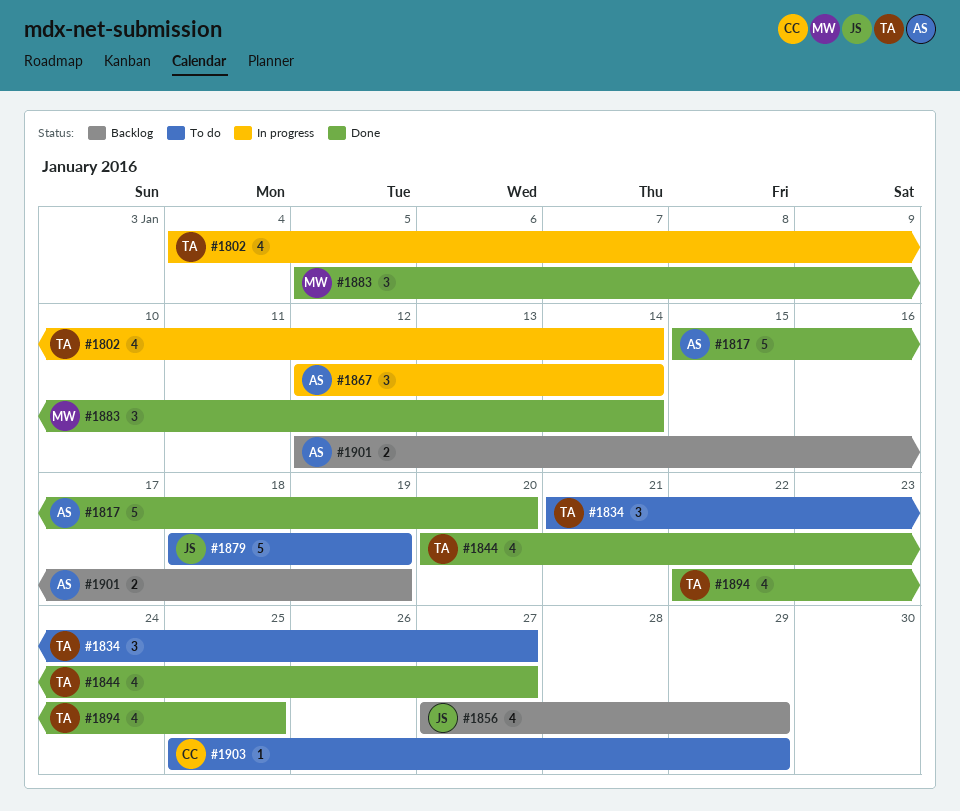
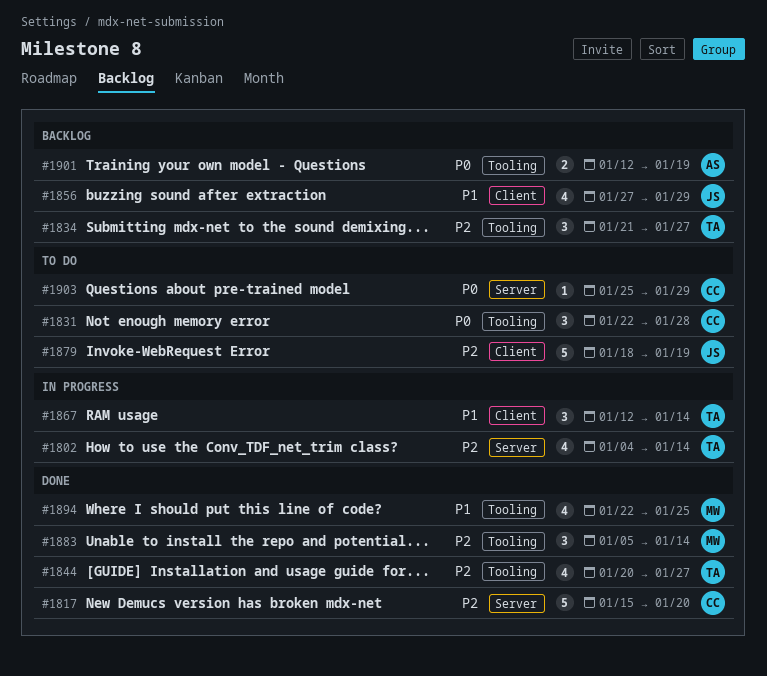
#1817, owner: AS -> CC
#1831: none -> present
#1834, status: To do -> Backlog
#1867, owner: AS -> TA
#1894, owner: TA -> MW

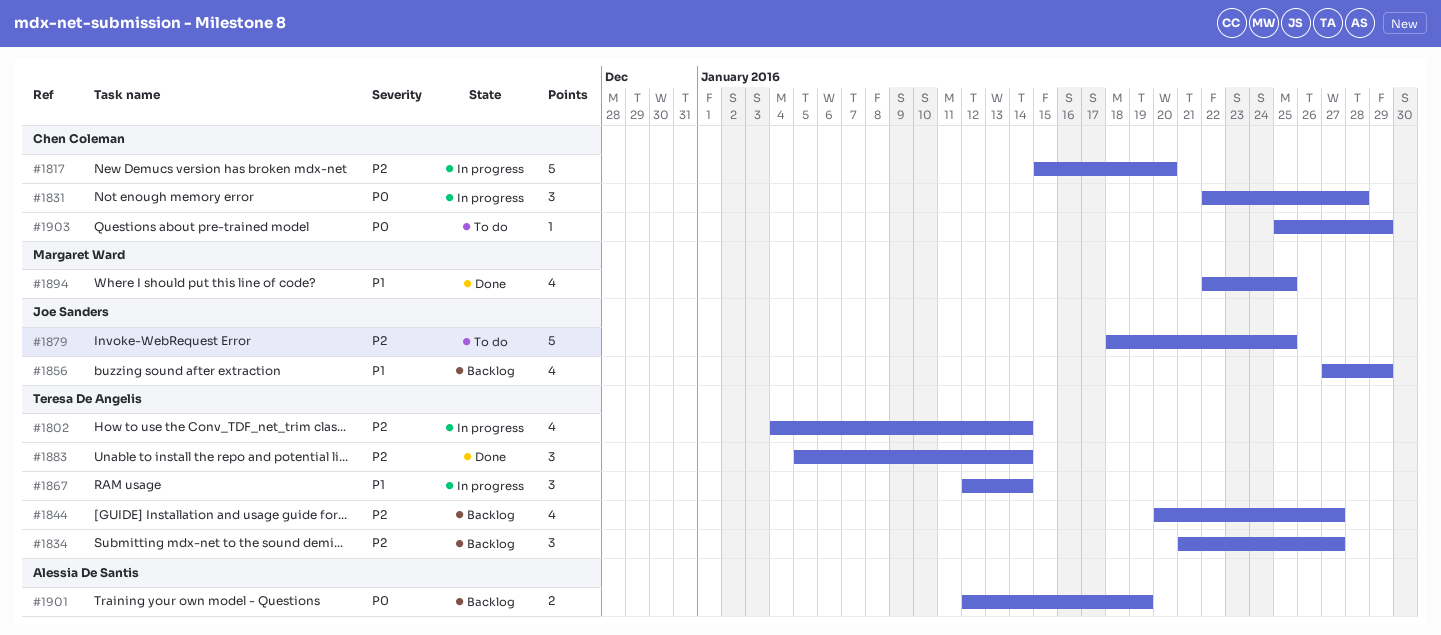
#1817, status: Done -> In progress
#1831, status: To do -> In progress
#1844, status: Done -> Backlog
#1879, due: Jan 19 -> Jan 25
#1883, owner: Margaret Ward -> Teresa De Angelis

